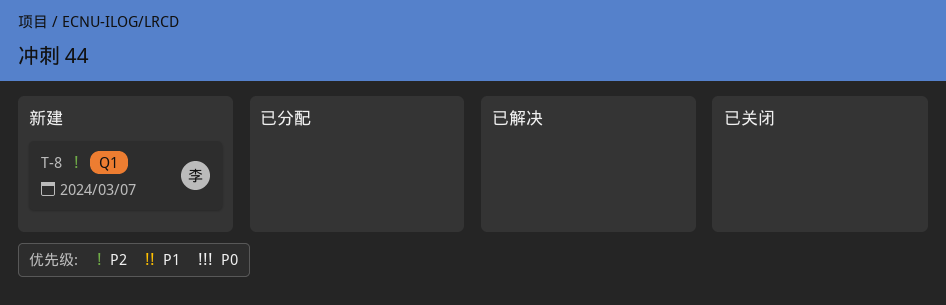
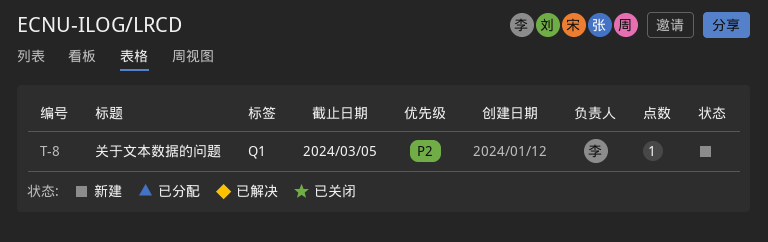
T-8, due: Mar 7 -> Mar 5

